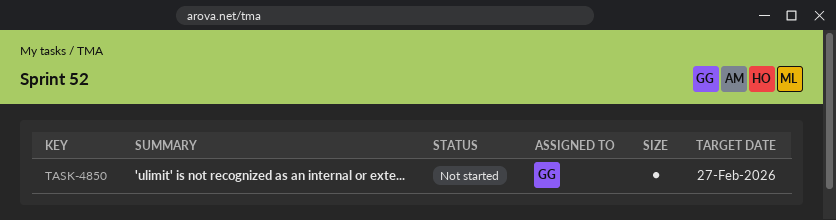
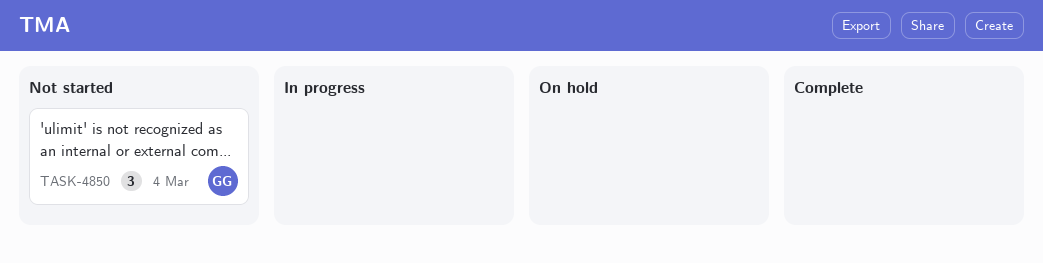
TASK-4850, estimate: 1 -> 3
TASK-4850, due: Feb 27 -> Mar 4

